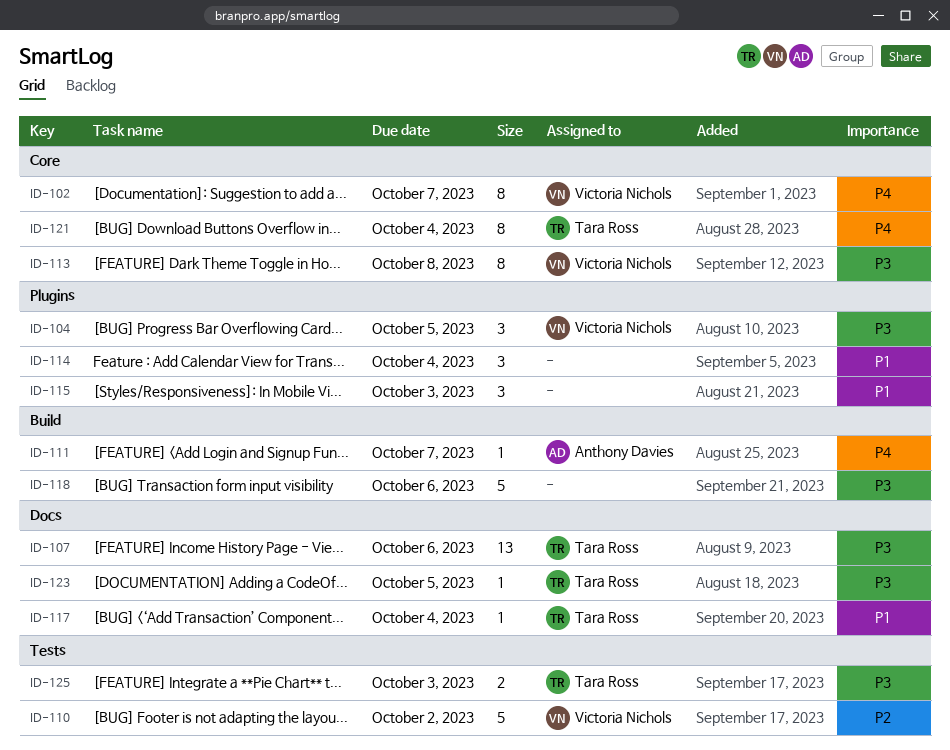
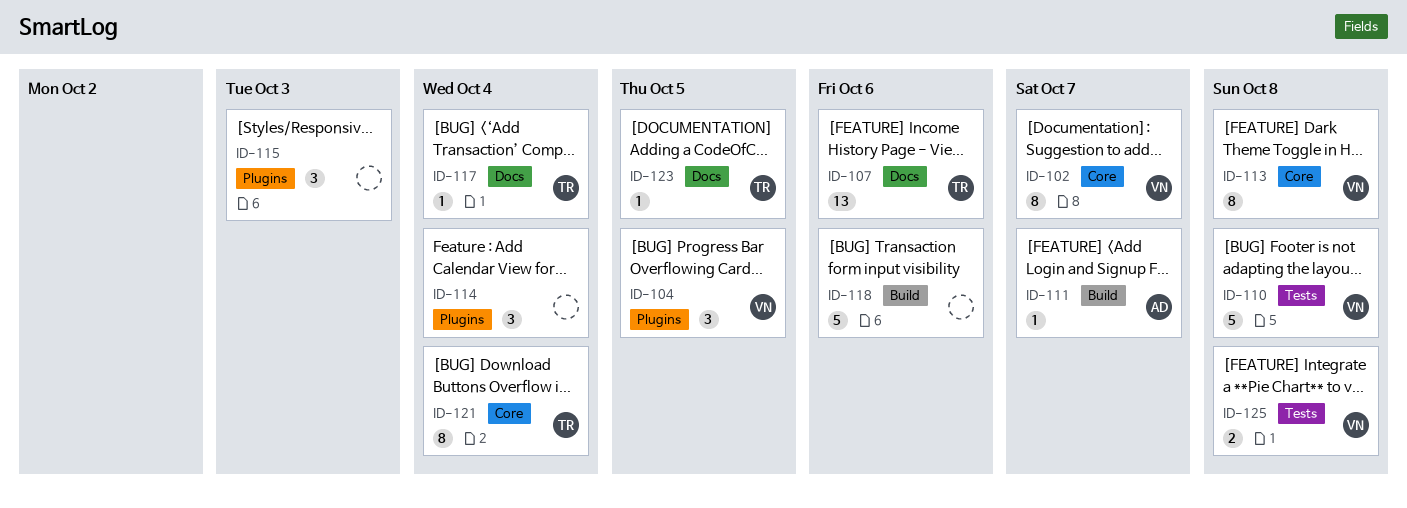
ID-110, due: Oct 2 -> Oct 8
ID-125, owner: Tara Ross -> Victoria Nichols
ID-125, due: Oct 3 -> Oct 8

